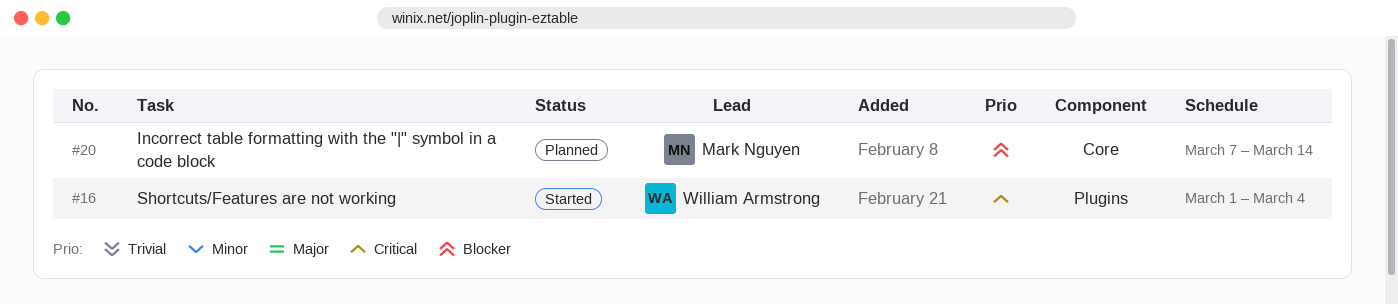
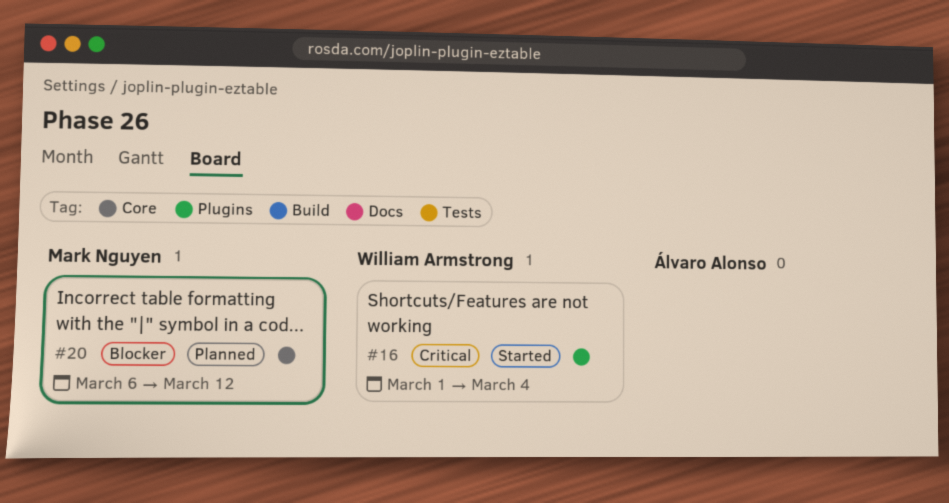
#20, start: Mar 7 -> Mar 6
#20, due: Mar 14 -> Mar 12

